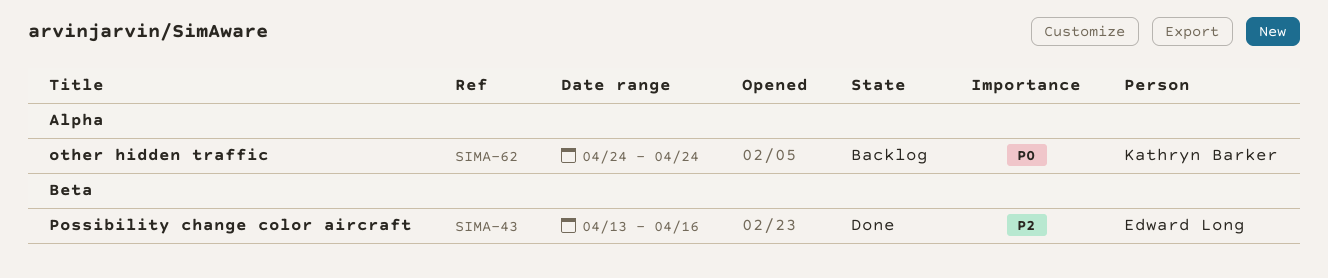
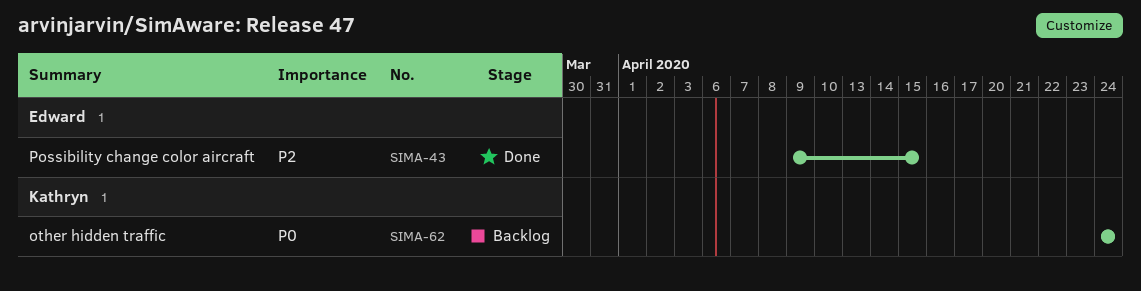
SIMA-43, start: Apr 13 -> Apr 9
SIMA-43, due: Apr 16 -> Apr 15

